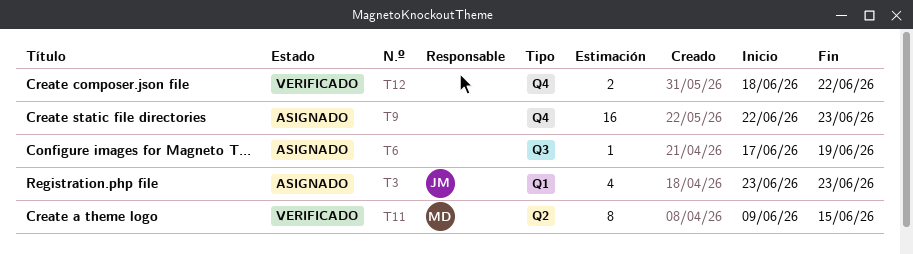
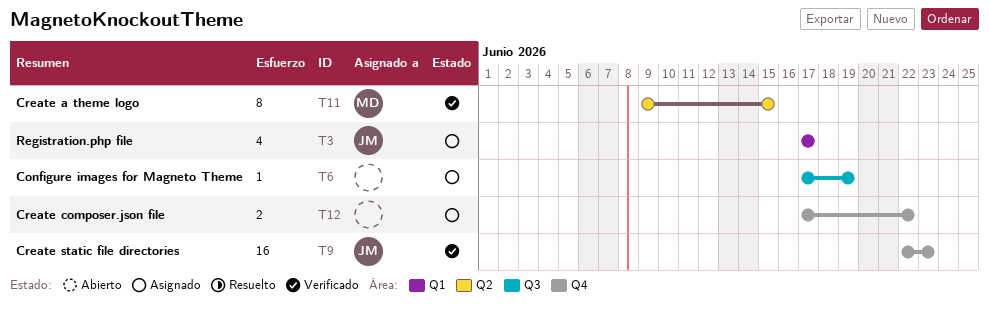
T3, start: Jun 23 -> Jun 17
T3, due: Jun 23 -> Jun 17
T9, status: Asignado -> Verificado
T9, owner: none -> JM
T12, status: Verificado -> Asignado
T12, start: Jun 18 -> Jun 17

